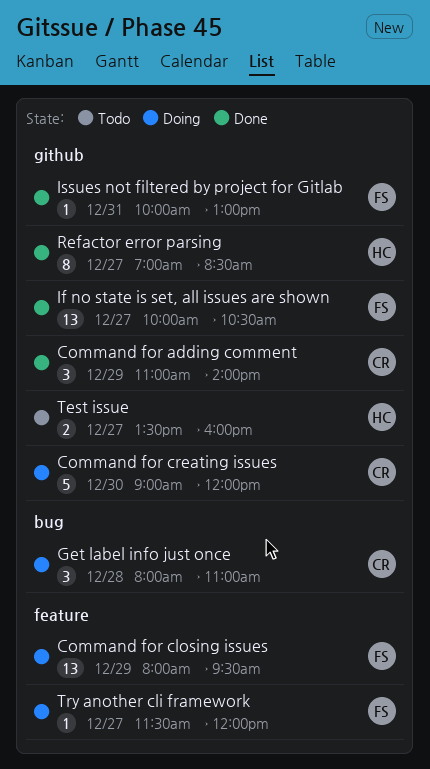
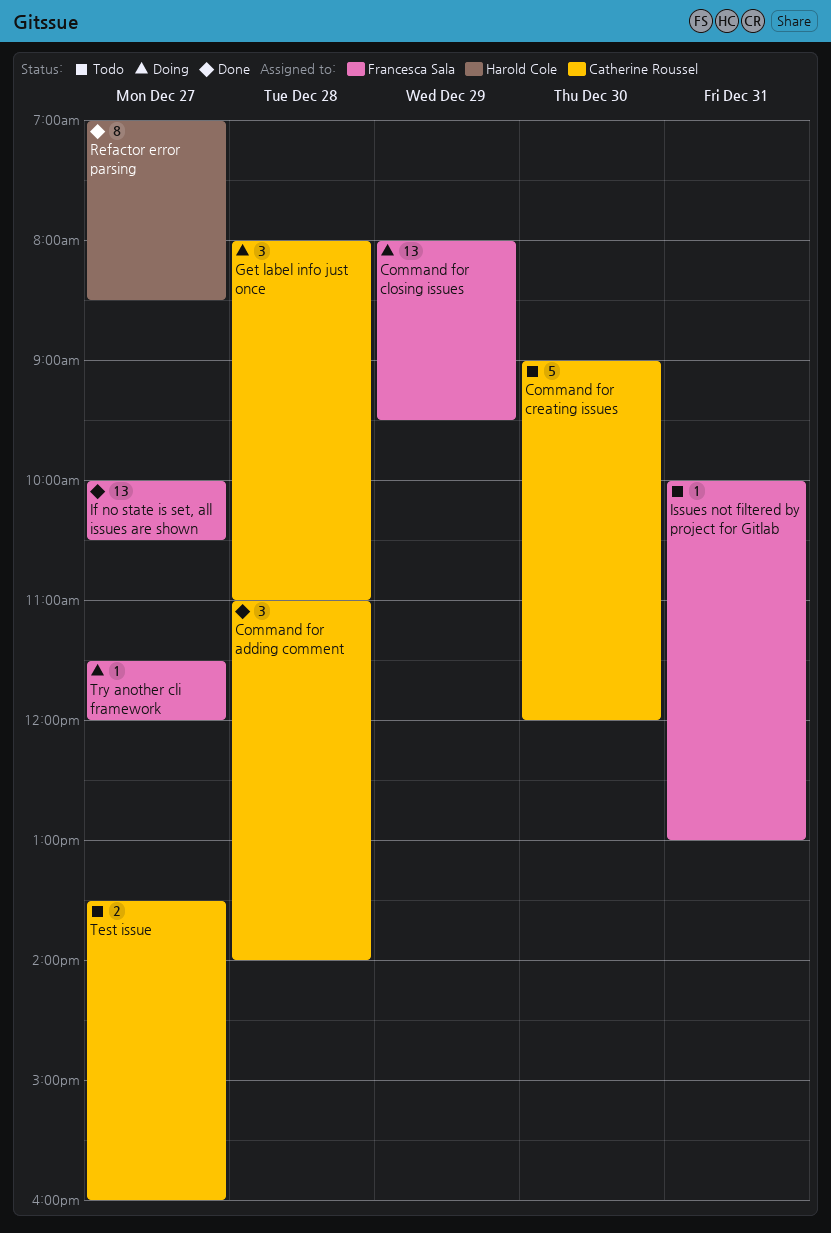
Command for adding comment, day: Dec 29 -> Dec 28
Command for creating issues, status: Doing -> Todo
Issues not filtered by project for Gitlab, status: Done -> Todo
Test issue, owner: Harold Cole -> Catherine Roussel

